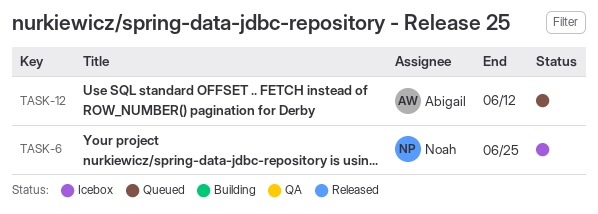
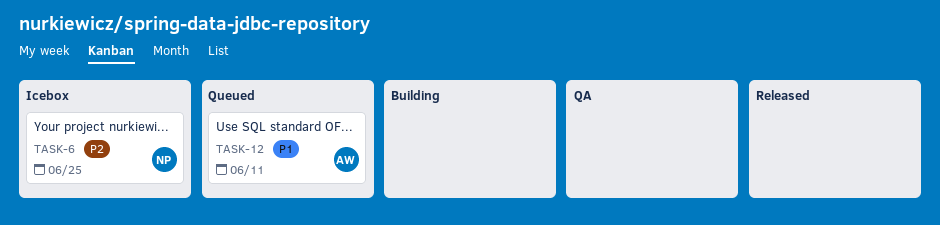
TASK-12, due: Jun 12 -> Jun 11

